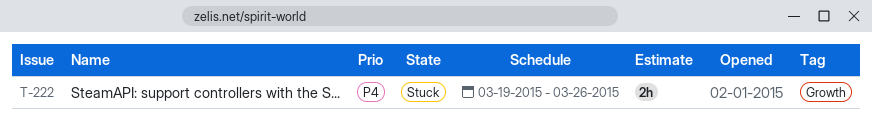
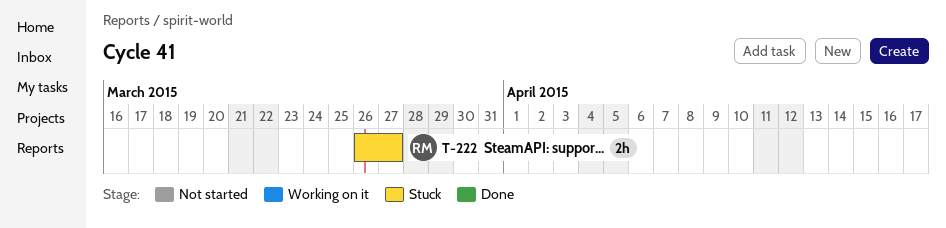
T-222, start: Mar 19 -> Mar 26
T-222, due: Mar 26 -> Mar 27

